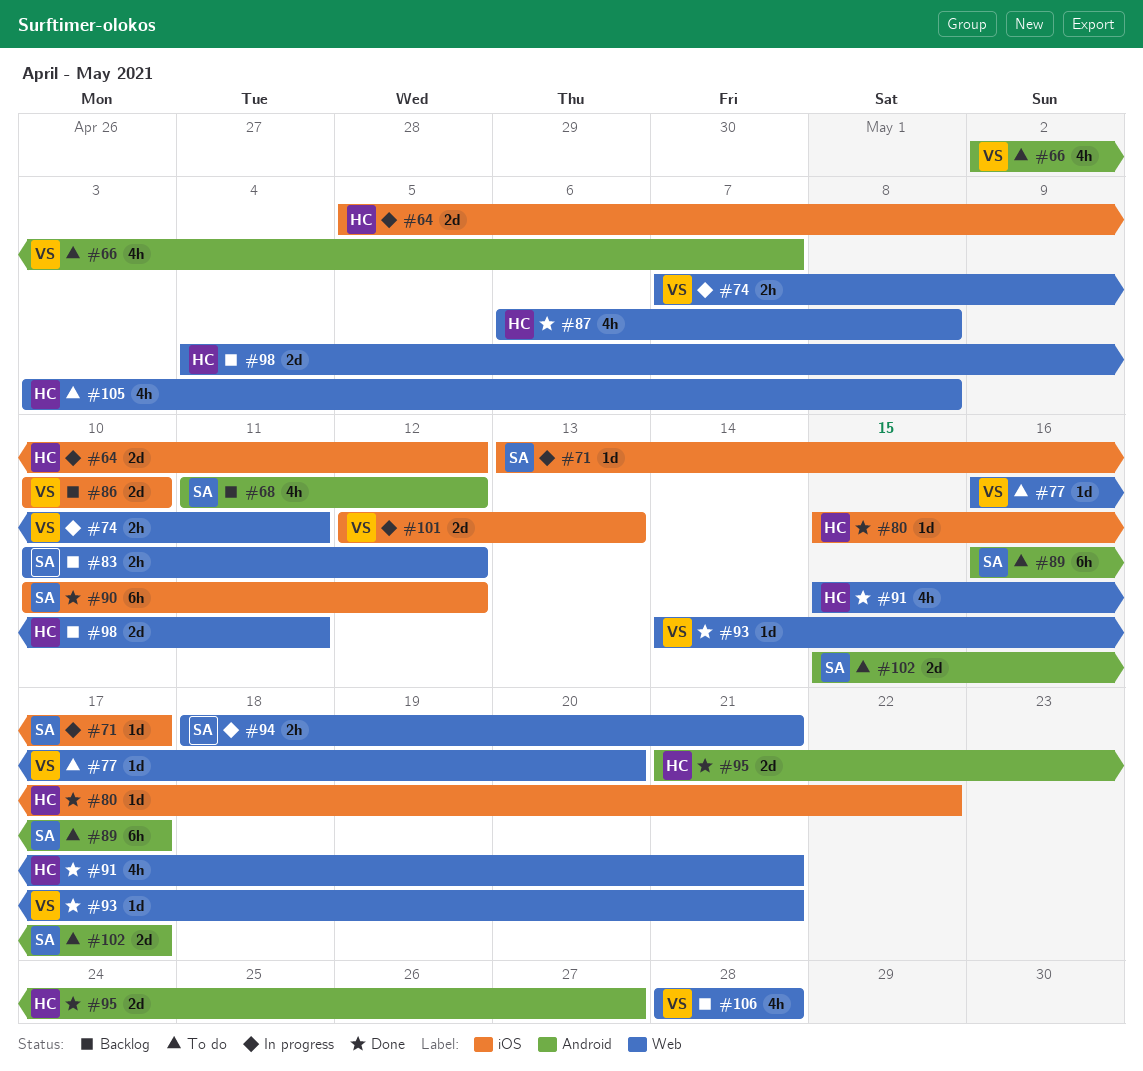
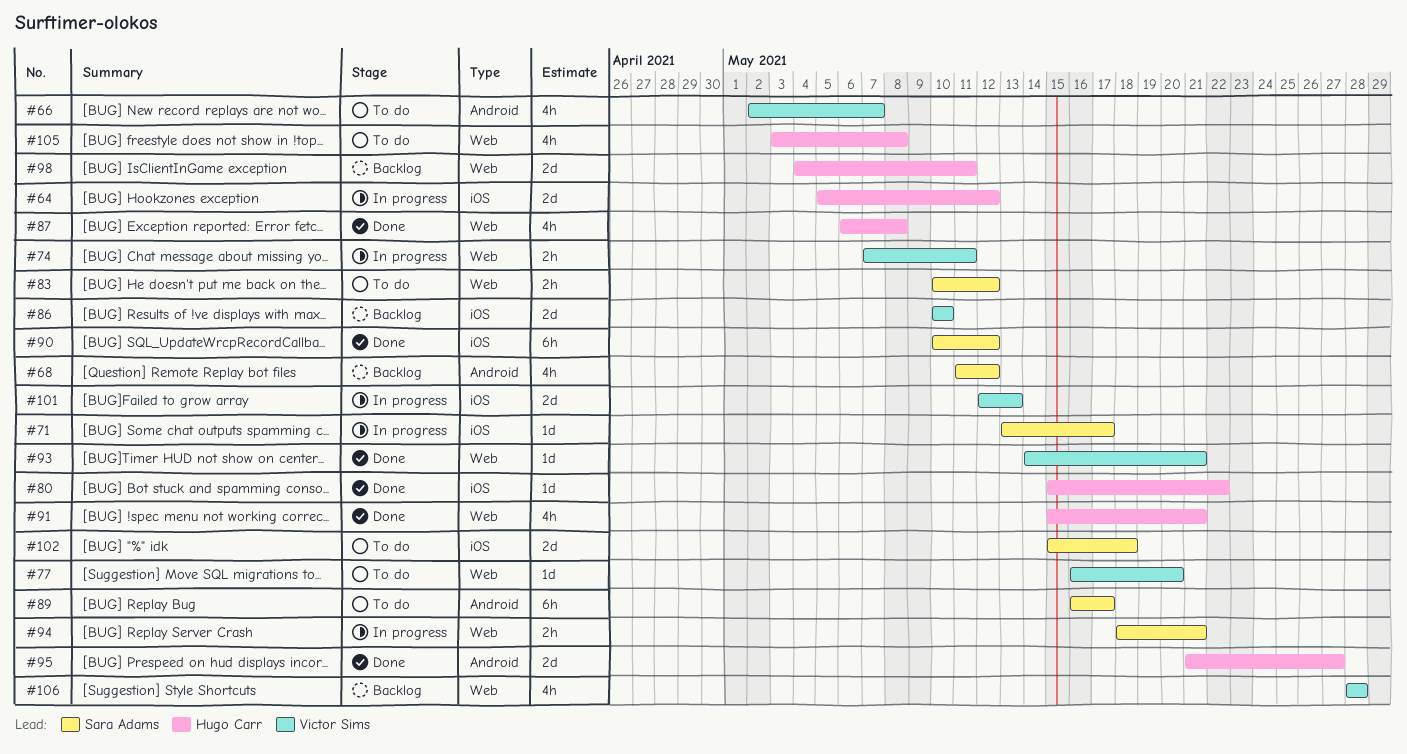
#83, status: Backlog -> To do
#102, label: Android -> iOS
#102, due: May 17 -> May 18

